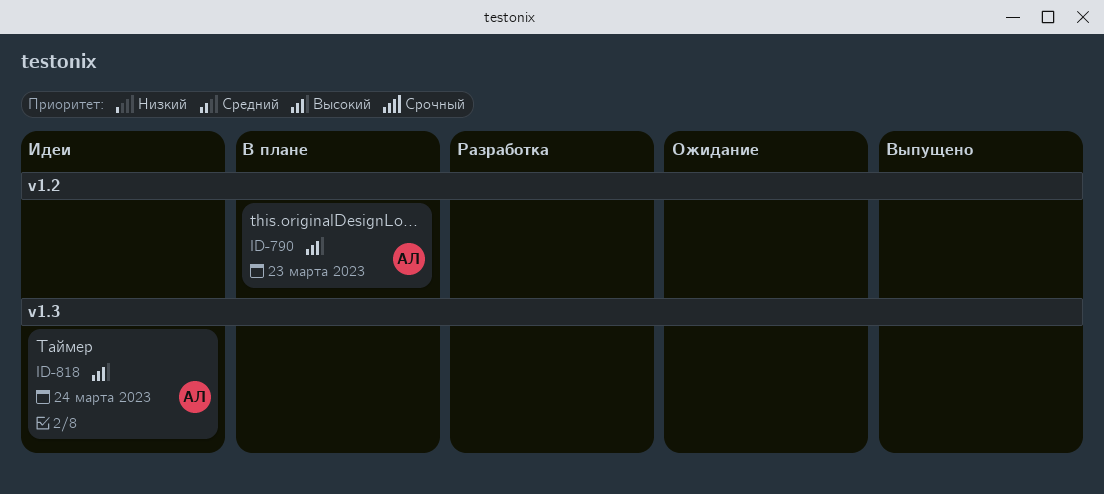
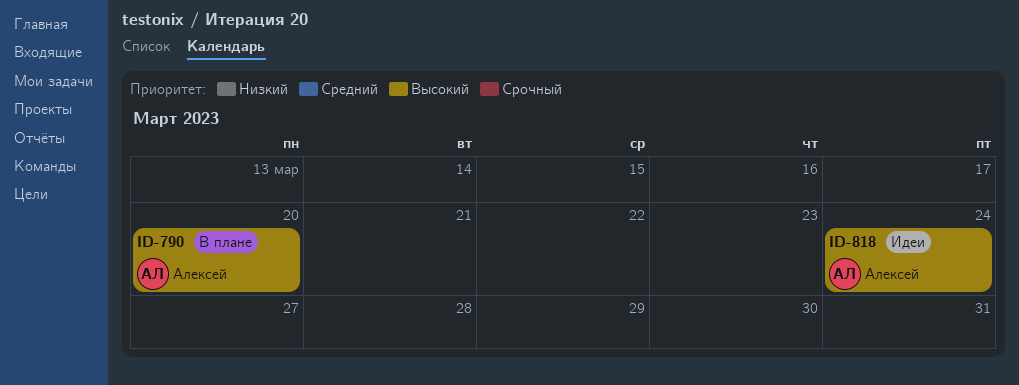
ID-790, due: Mar 23 -> Mar 20

